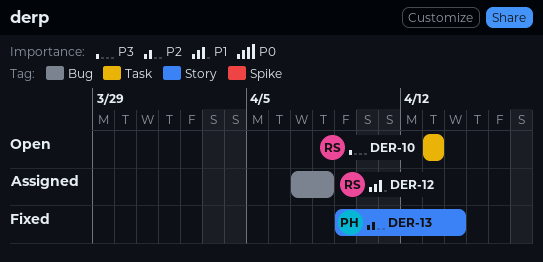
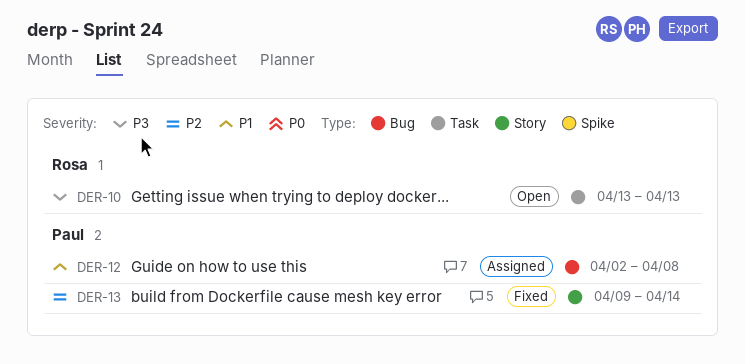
DER-12, owner: Rosa -> Paul
DER-12, start: Apr 7 -> Apr 2

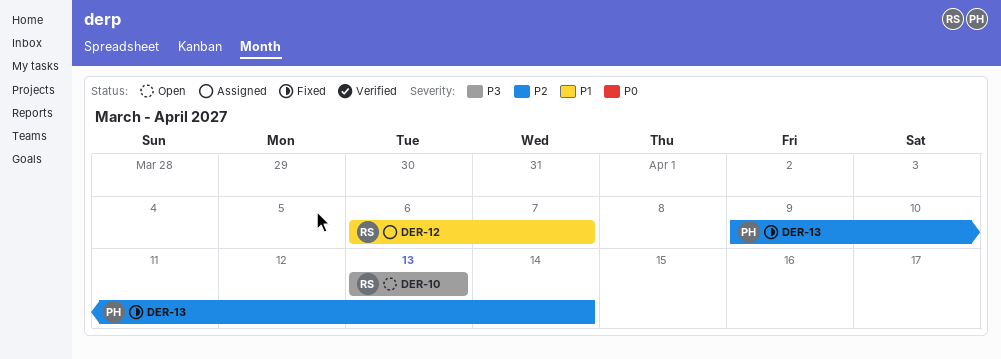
DER-12, owner: Paul -> Rosa
DER-12, start: Apr 2 -> Apr 6
DER-12, due: Apr 8 -> Apr 7

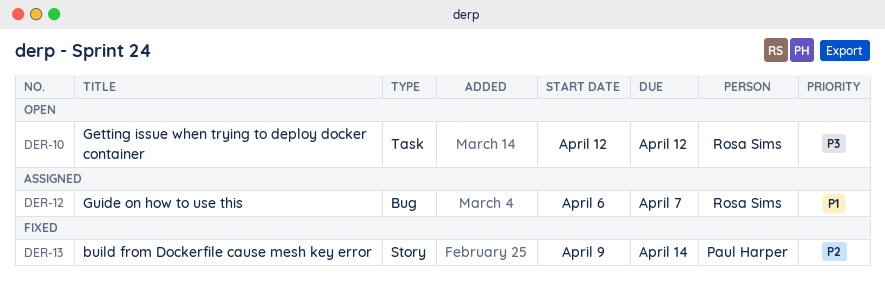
DER-10, start: Apr 13 -> Apr 12
DER-10, due: Apr 13 -> Apr 12

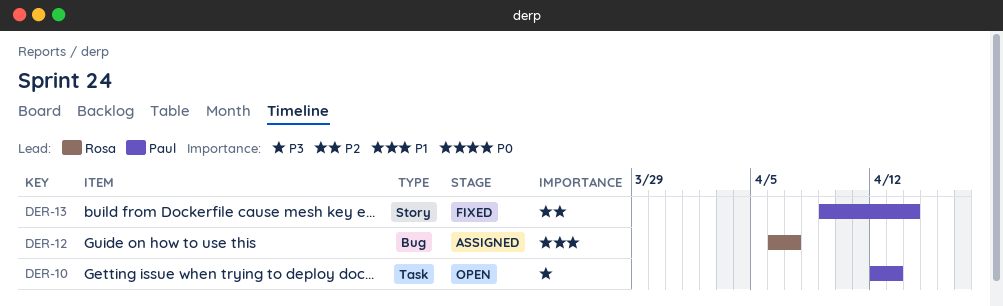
DER-10, owner: Rosa Sims -> Paul Harper
DER-10, due: Apr 12 -> Apr 13

